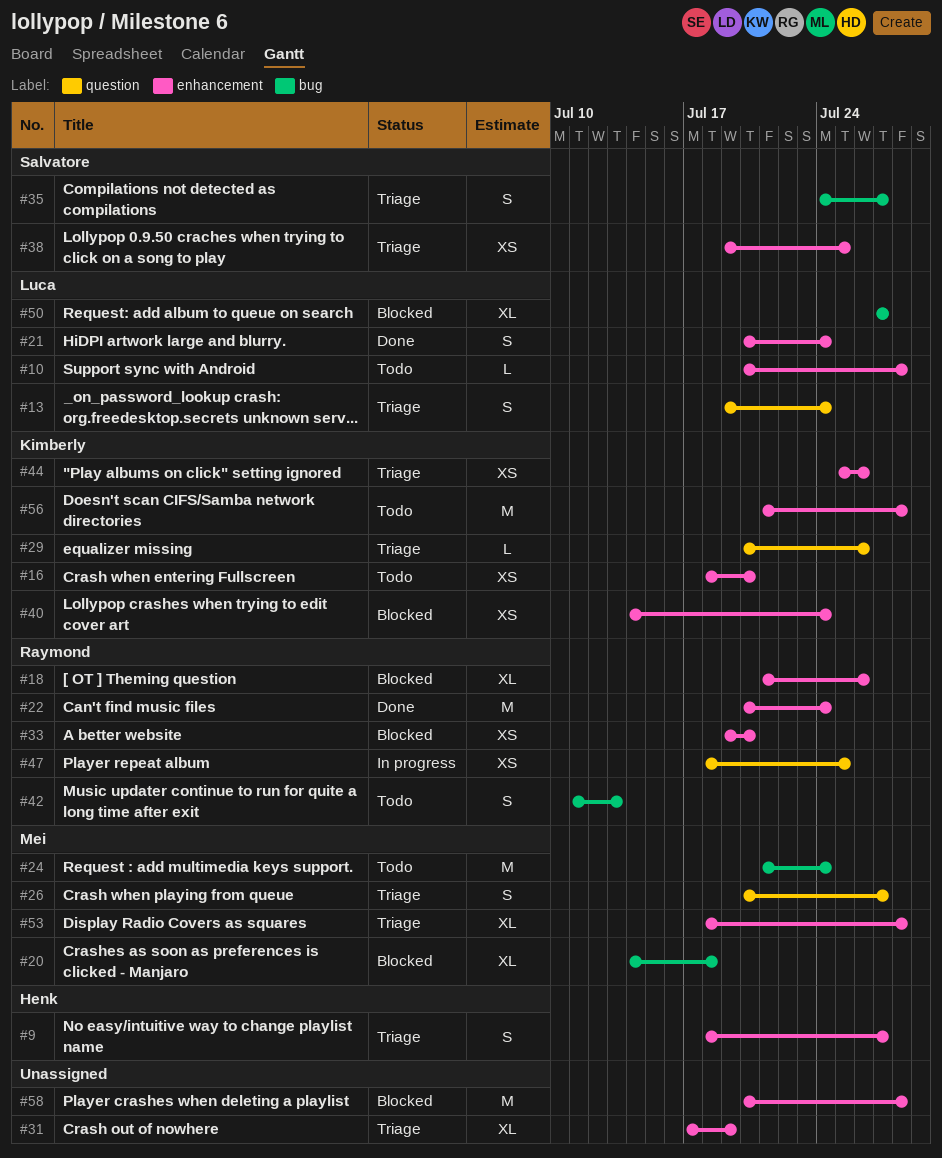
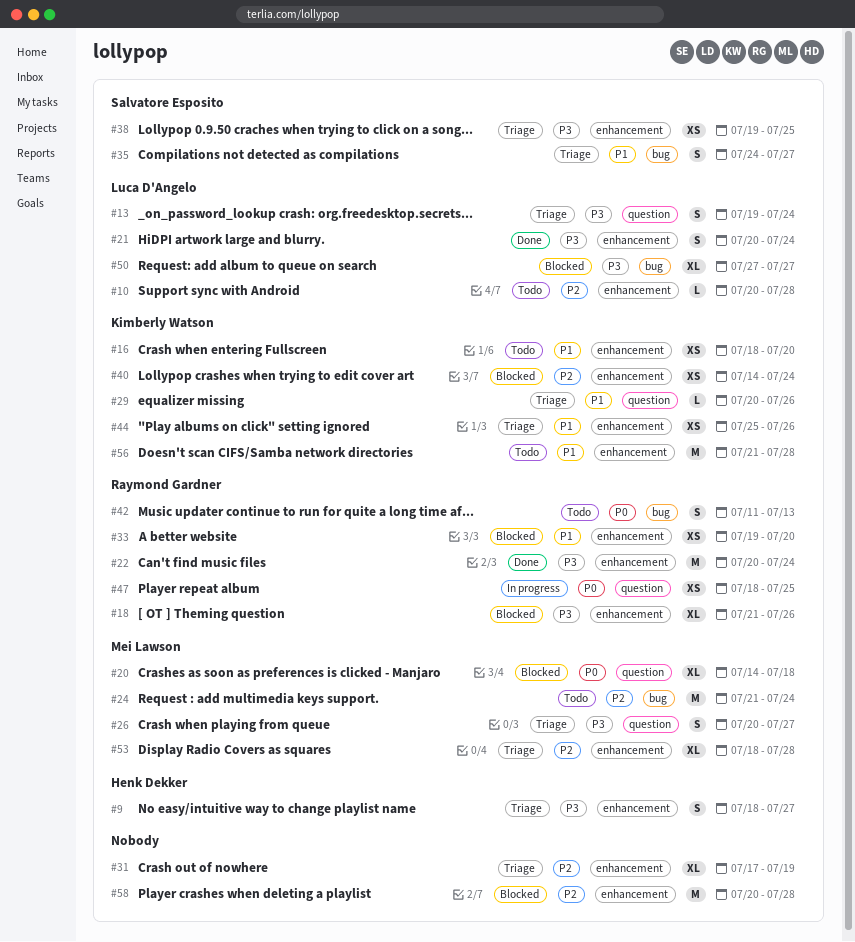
#20, label: bug -> question

